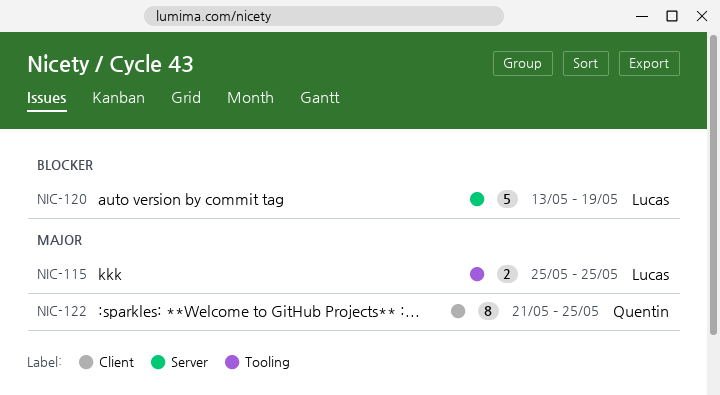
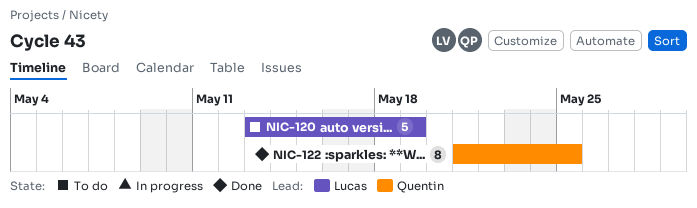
NIC-115: present -> none

